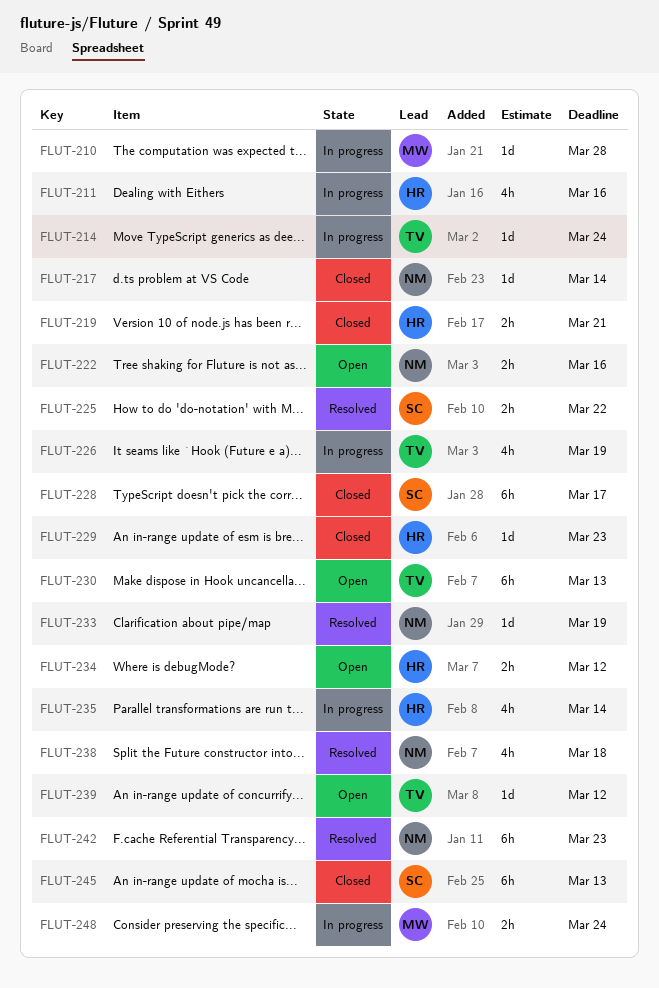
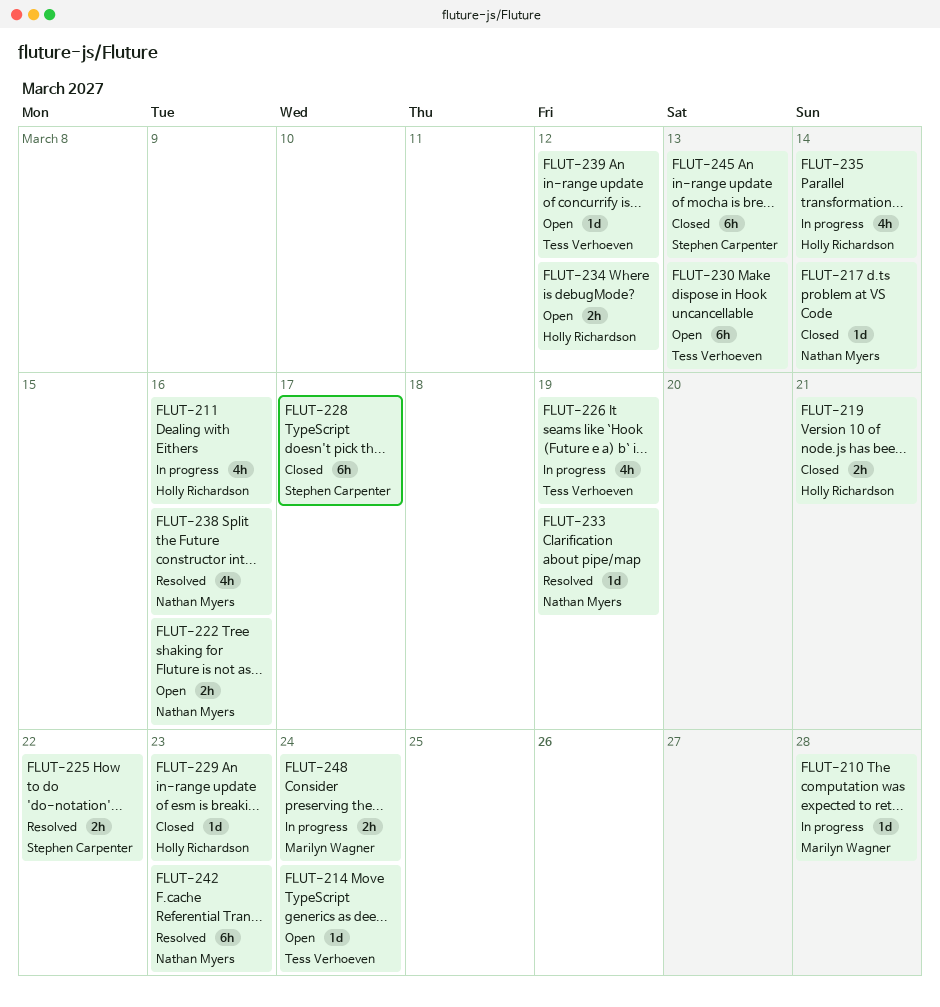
FLUT-214, status: In progress -> Open
FLUT-238, due: Mar 18 -> Mar 16

